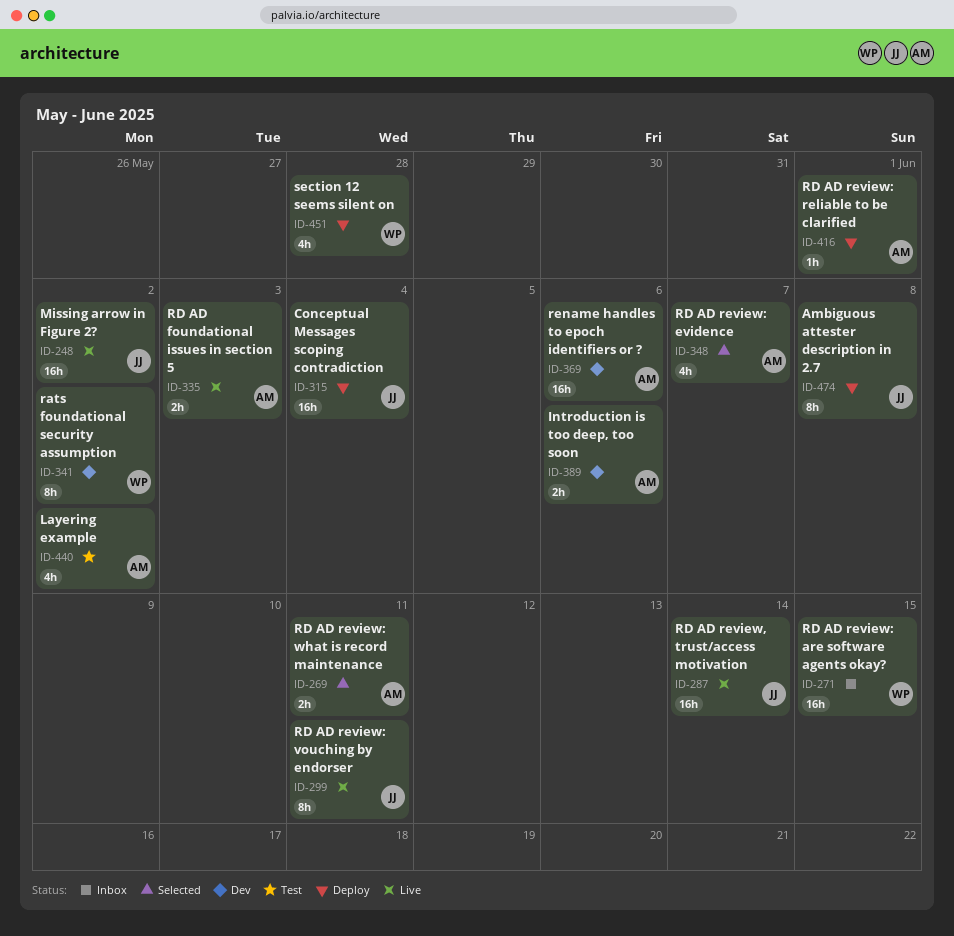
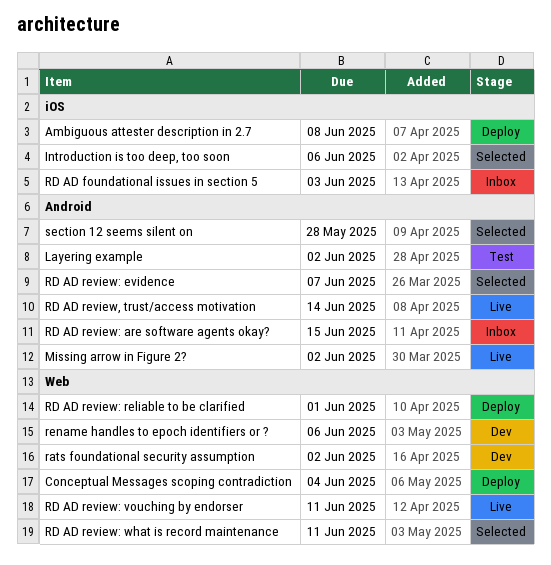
Introduction is too deep, too soon, status: Dev -> Selected
RD AD foundational issues in section 5, status: Live -> Inbox
section 12 seems silent on, status: Deploy -> Selected

